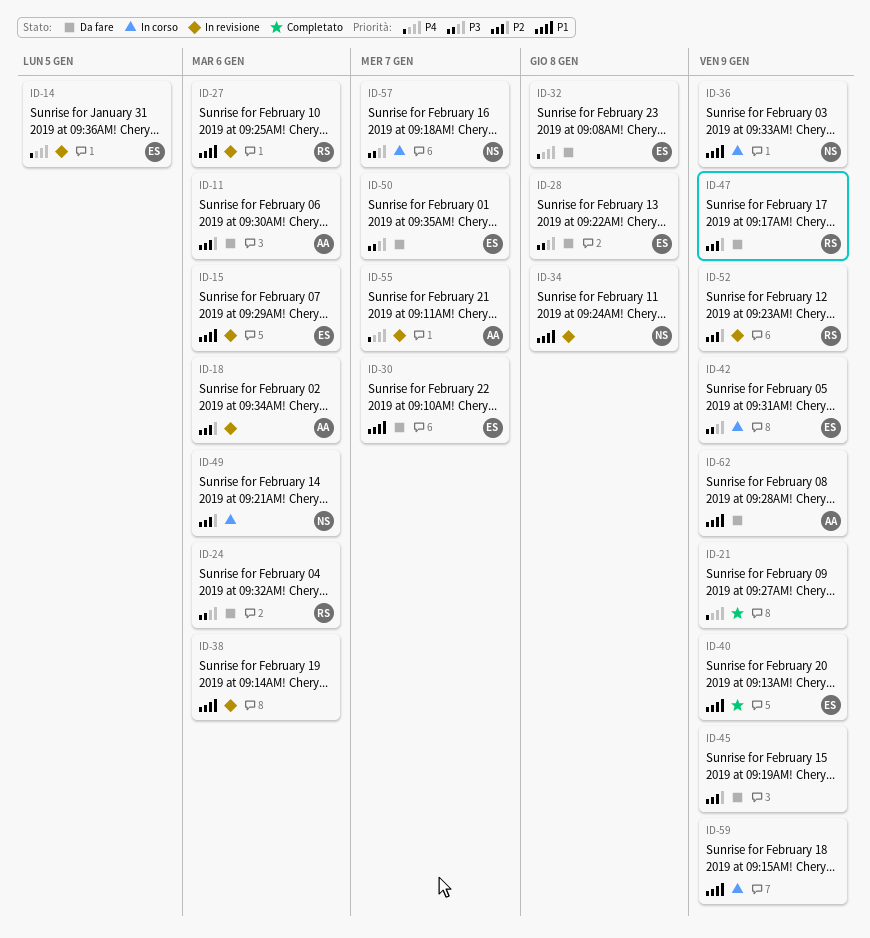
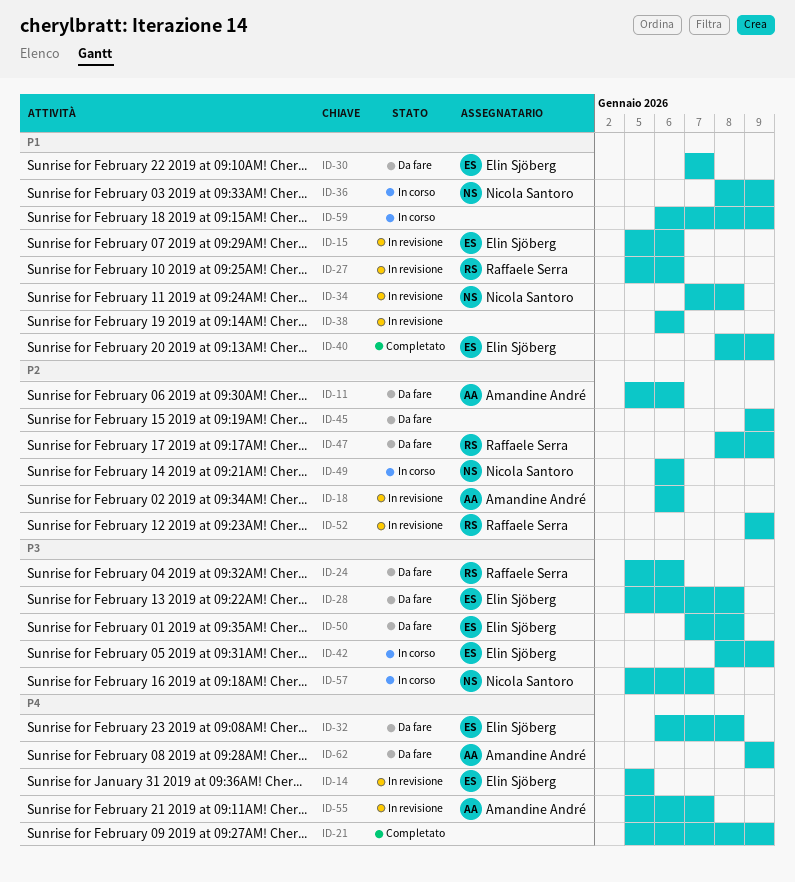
ID-50, due: Jan 7 -> Jan 8
ID-62, priority: P1 -> P4

